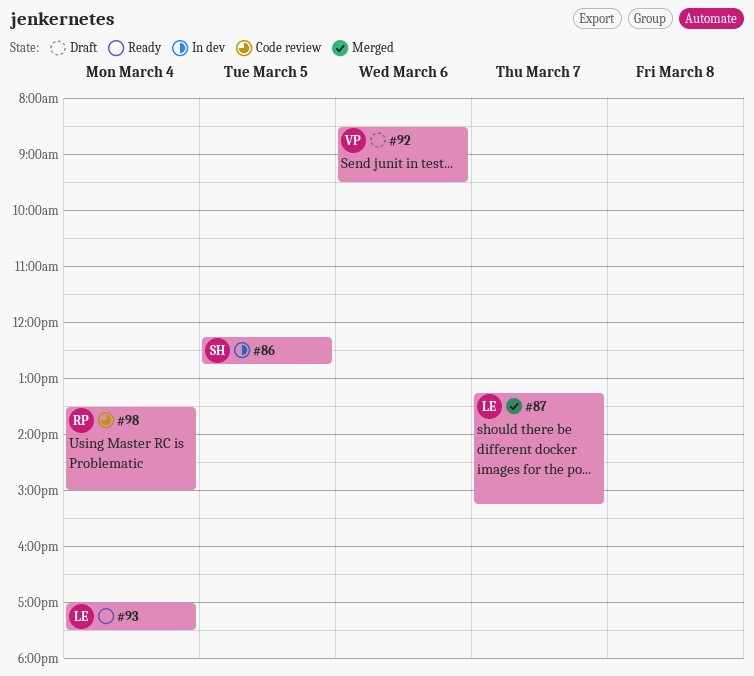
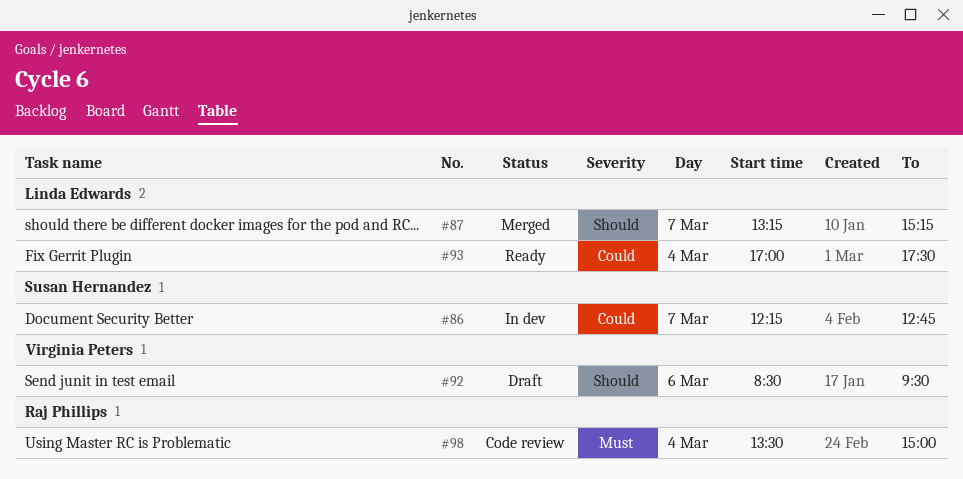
#86, day: Mar 5 -> Mar 7

